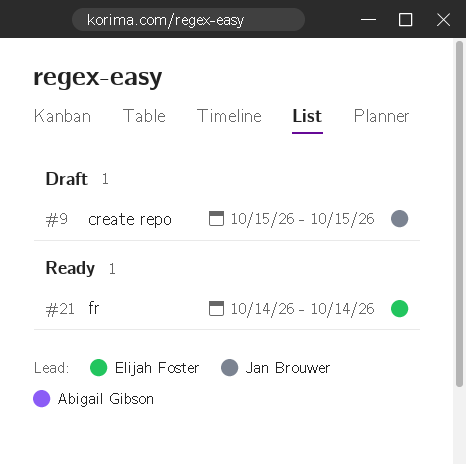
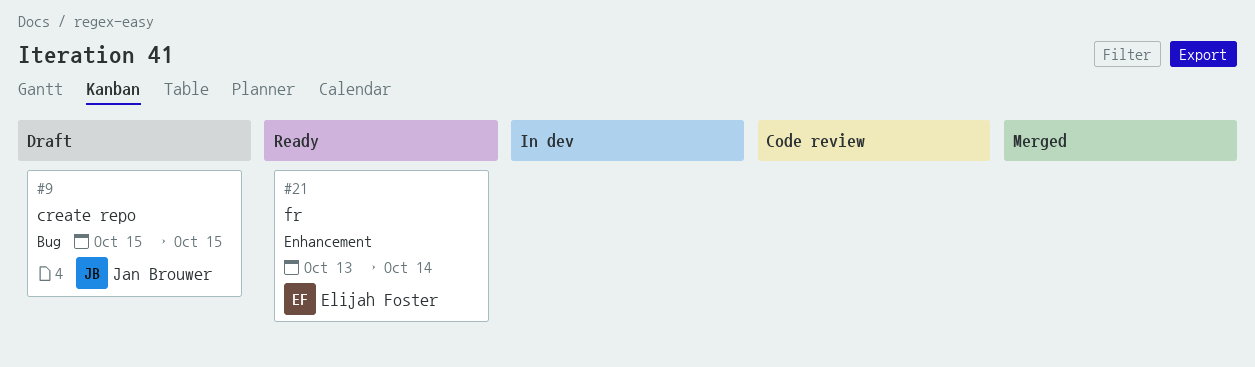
#21, start: Oct 14 -> Oct 13

